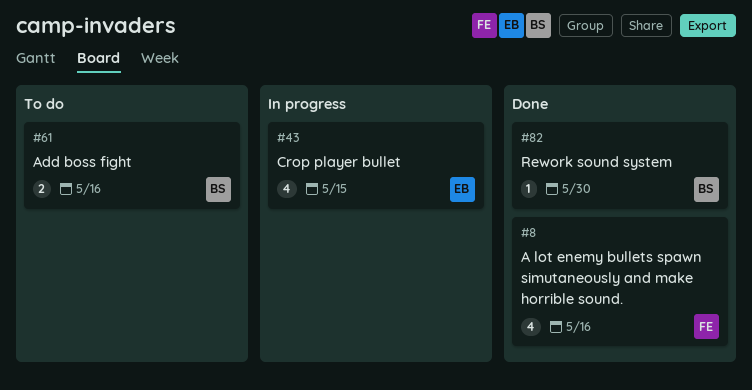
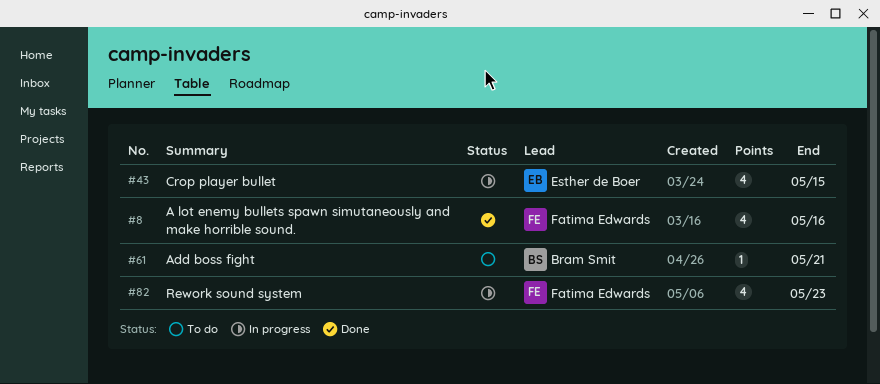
#61, estimate: 2 -> 1
#61, due: May 16 -> May 21
#82, status: Done -> In progress
#82, owner: Bram Smit -> Fatima Edwards
#82, estimate: 1 -> 4
#82, due: May 30 -> May 23

